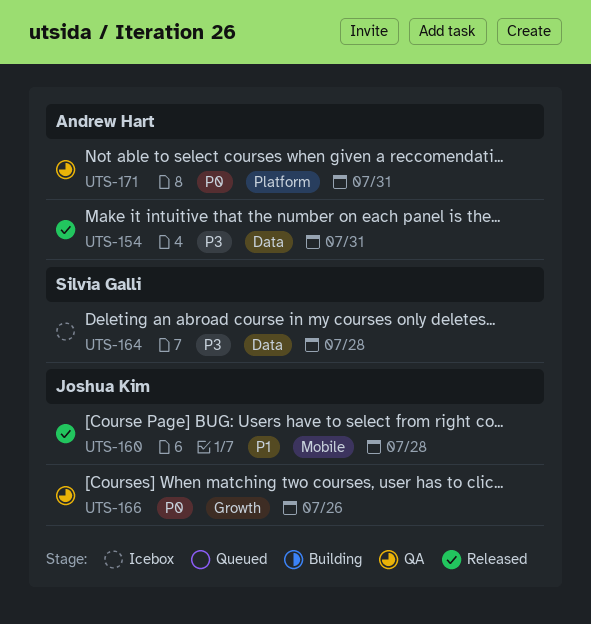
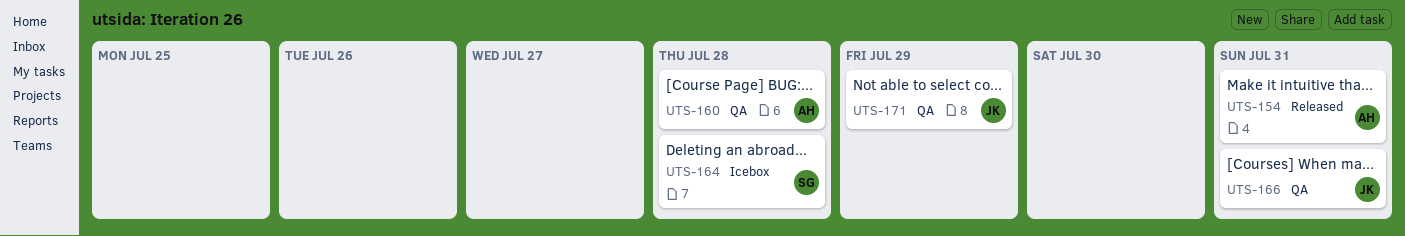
UTS-160, status: Released -> QA
UTS-160, owner: Joshua Kim -> Andrew Hart
UTS-166, due: Jul 26 -> Jul 31
UTS-171, owner: Andrew Hart -> Joshua Kim
UTS-171, due: Jul 31 -> Jul 29

